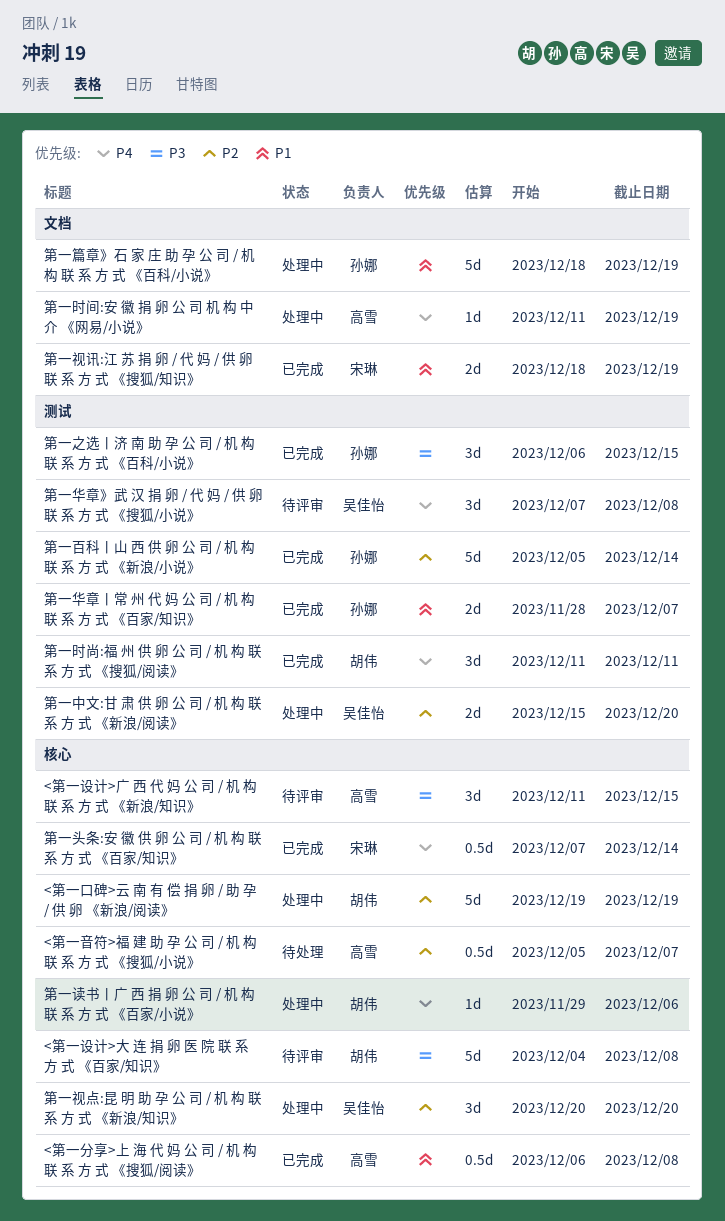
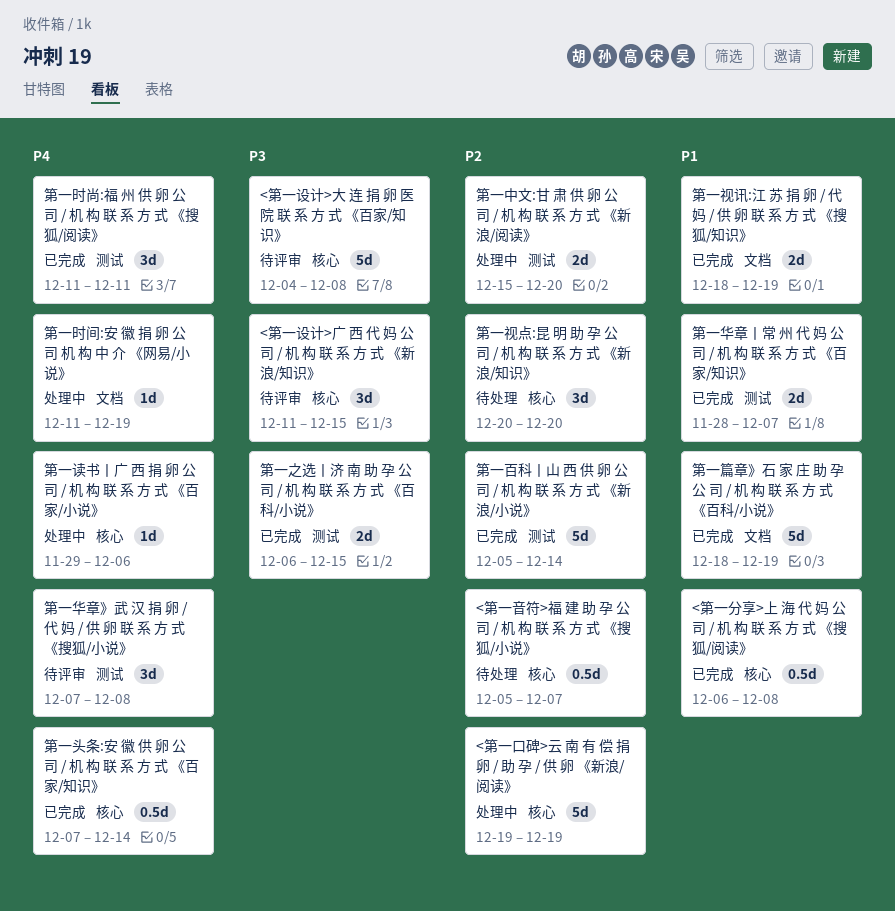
第一之选丨济 南 助 孕 公 司 / 机 构 联 系 方 式 《百科/小说》, estimate: 3d -> 2d
第一篇章》石 家 庄 助 孕 公 司 / 机 构 联 系 方 式 《百科/小说》, status: 处理中 -> 已完成
第一视点:昆 明 助 孕 公 司 / 机 构 联 系 方 式 《新浪/知识》, status: 处理中 -> 待处理

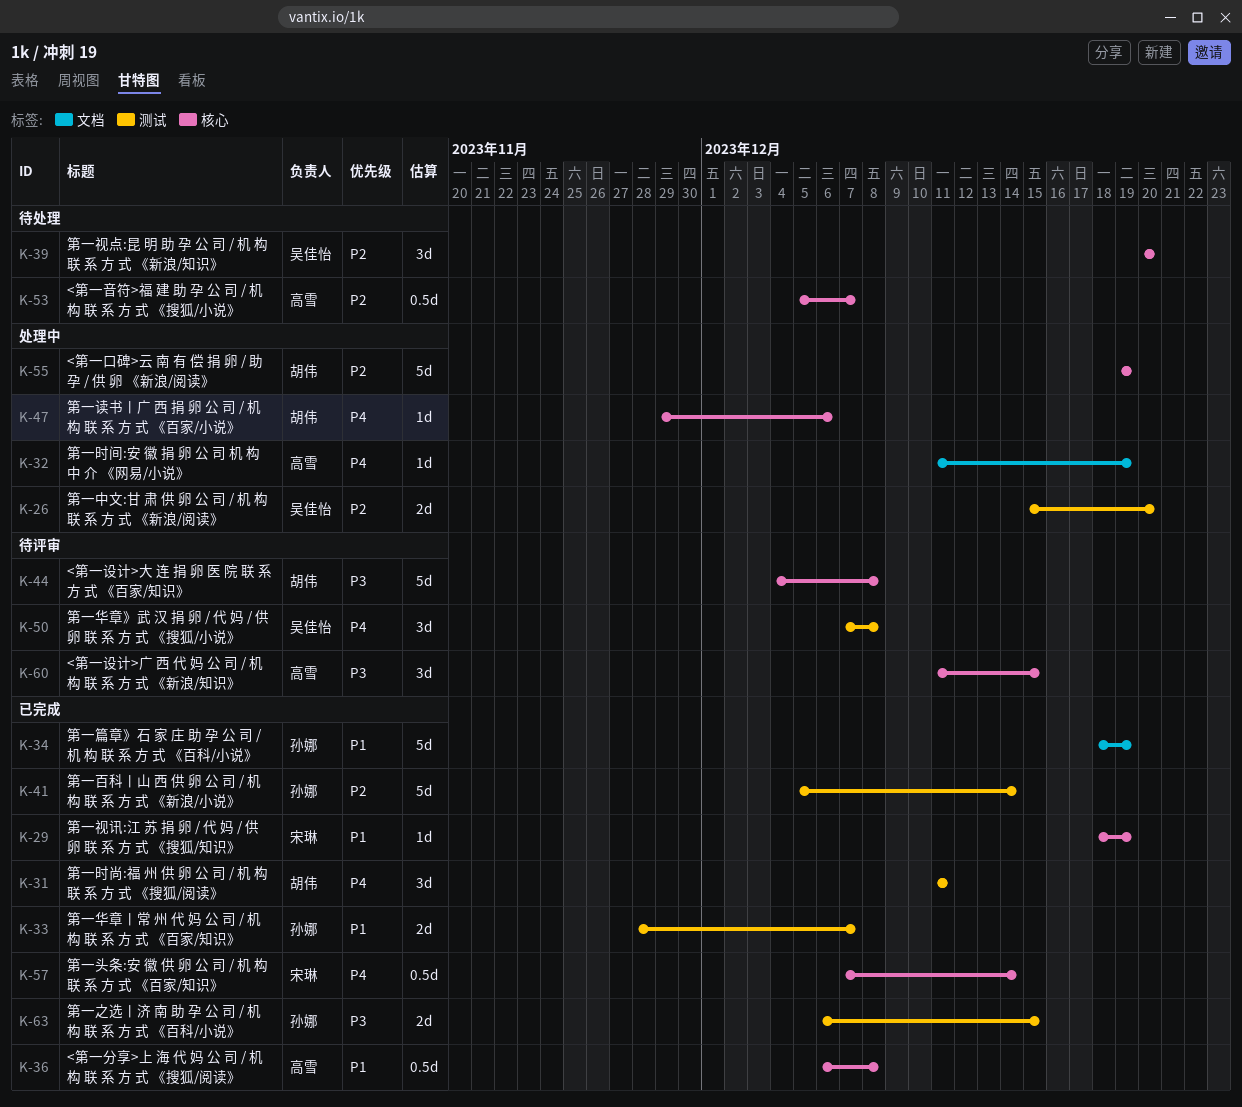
第一视讯:江 苏 捐 卵 / 代 妈 / 供 卵 联 系 方 式 《搜狐/知识》, label: 文档 -> 核心
第一视讯:江 苏 捐 卵 / 代 妈 / 供 卵 联 系 方 式 《搜狐/知识》, estimate: 2d -> 1d

